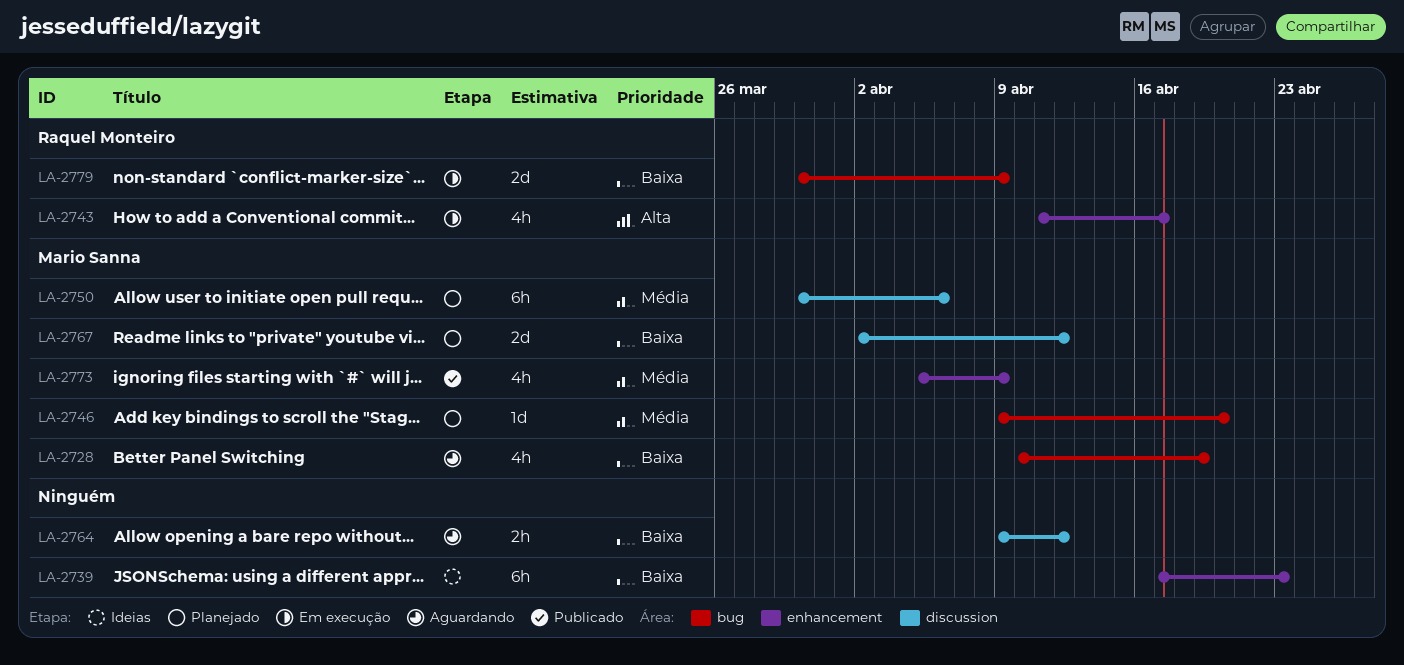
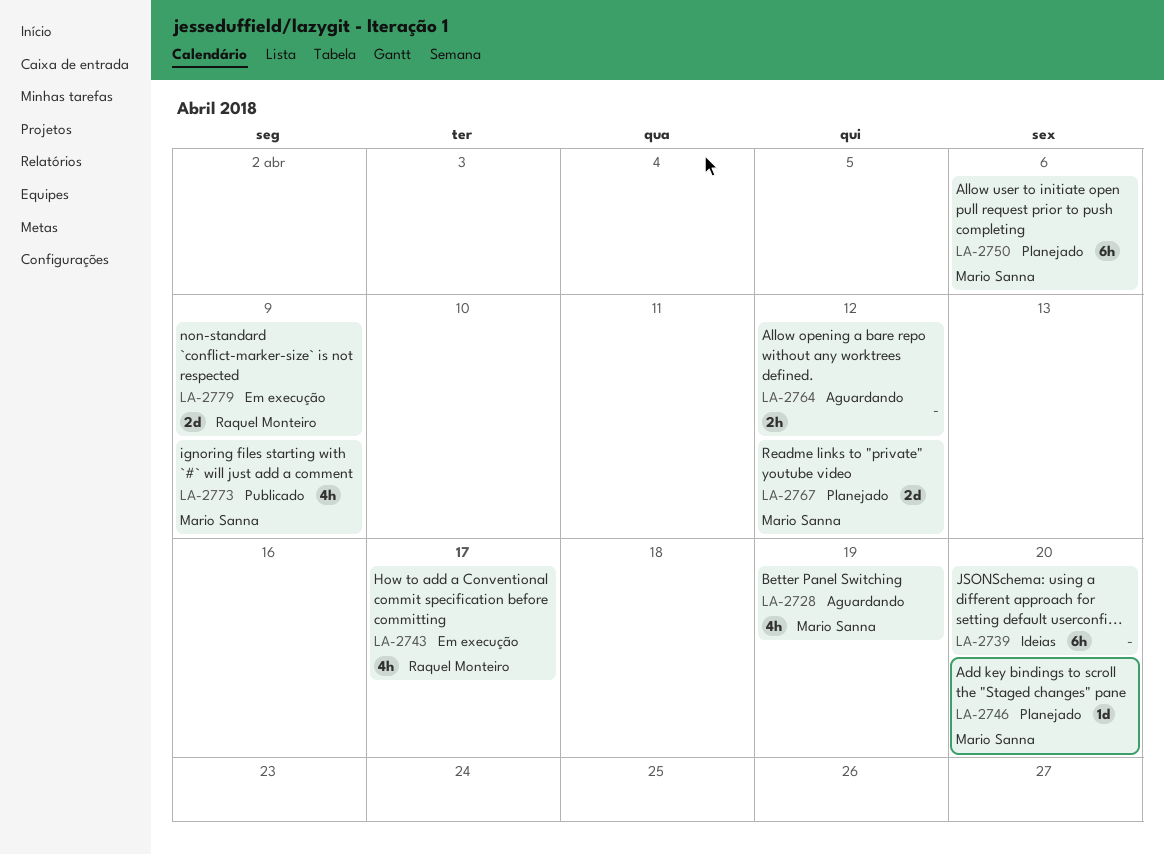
LA-2739, due: Apr 23 -> Apr 20

